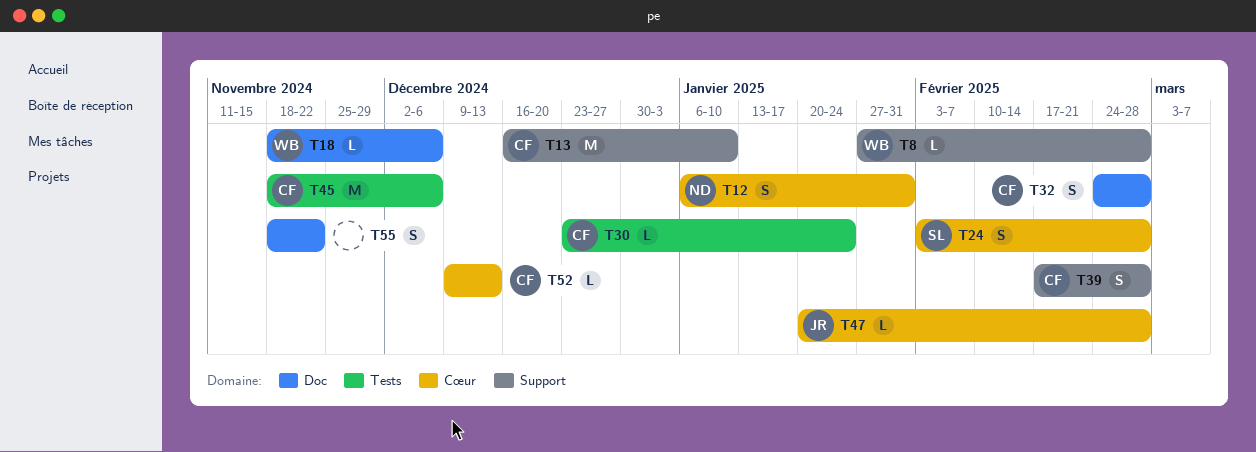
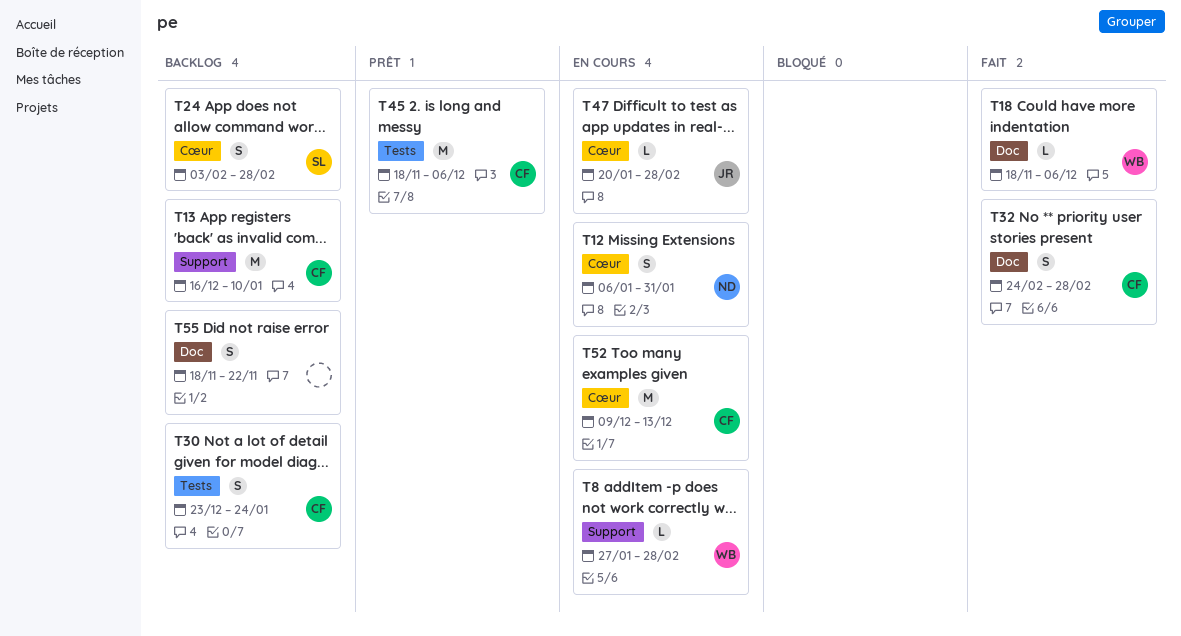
T30, estimate: L -> S
T39: present -> none
T52, estimate: L -> M

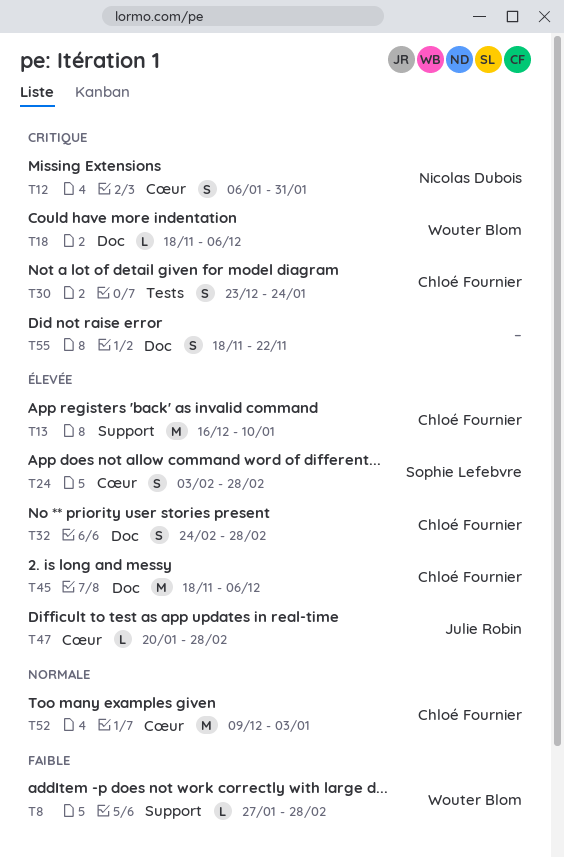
T45, label: Tests -> Doc
T52, due: Dec 13 -> Jan 3

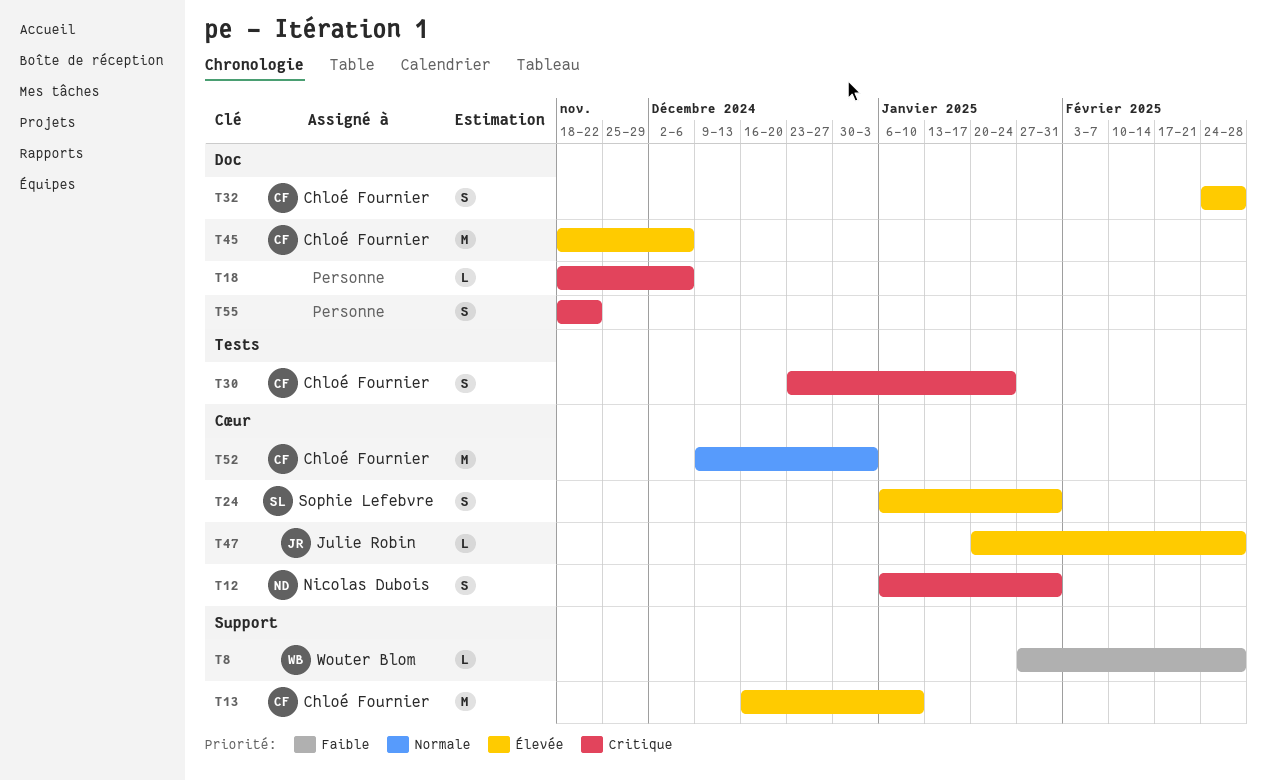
T18, owner: Wouter Blom -> none
T24, start: Feb 3 -> Jan 6
T24, due: Feb 28 -> Jan 31

